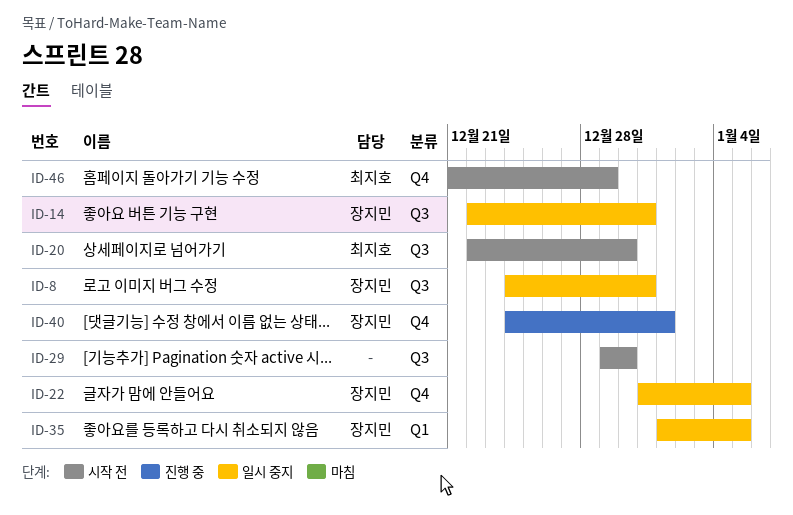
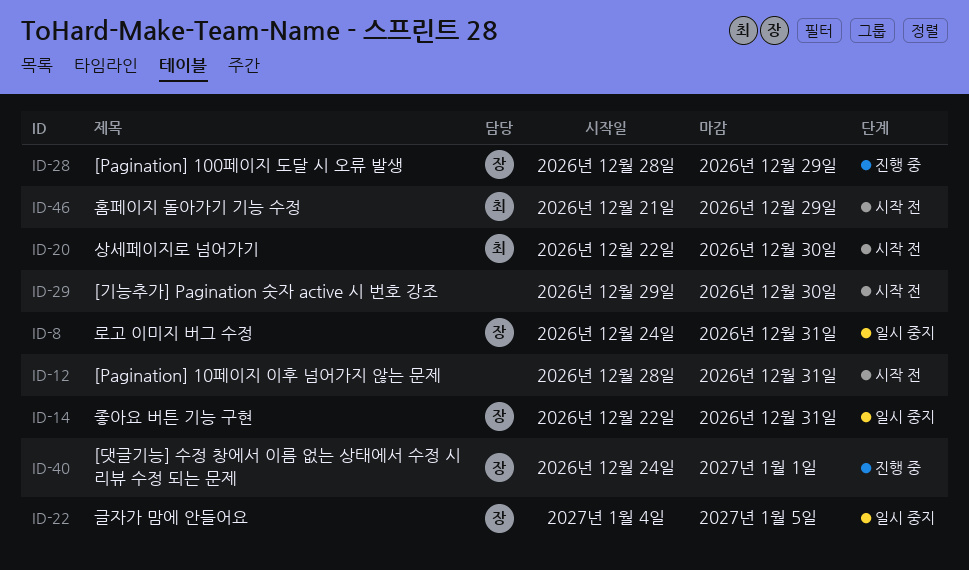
ID-12: none -> present
ID-22, start: Dec 31 -> Jan 4
ID-28: none -> present
ID-35: present -> none

